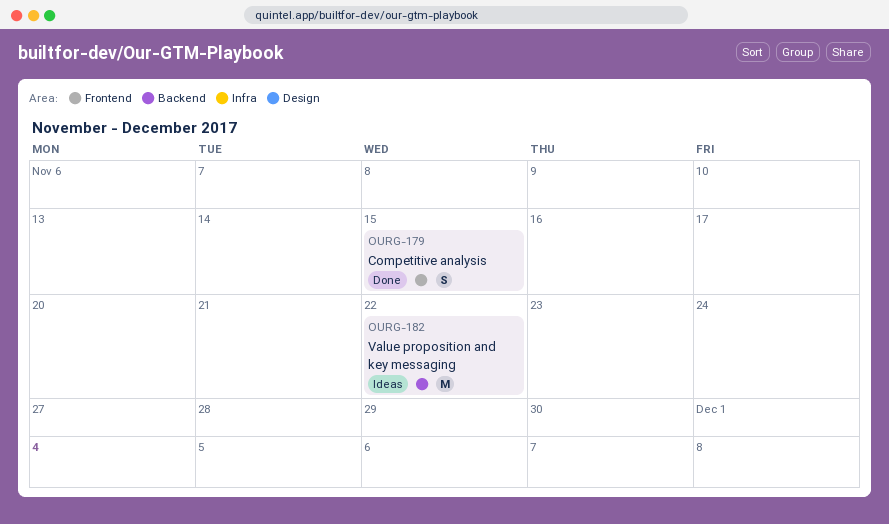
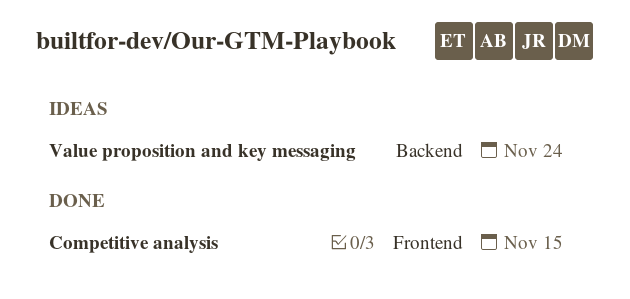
Value proposition and key messaging, due: Nov 22 -> Nov 24

